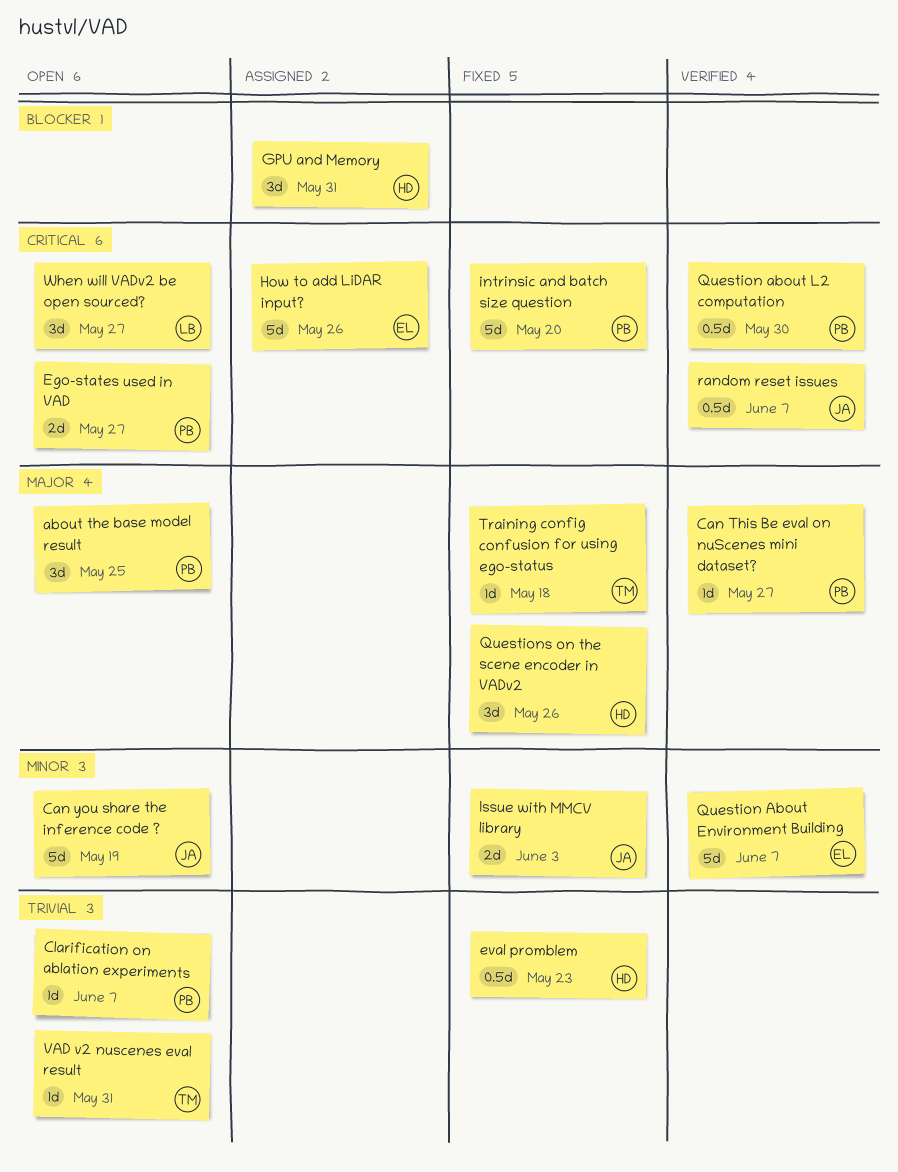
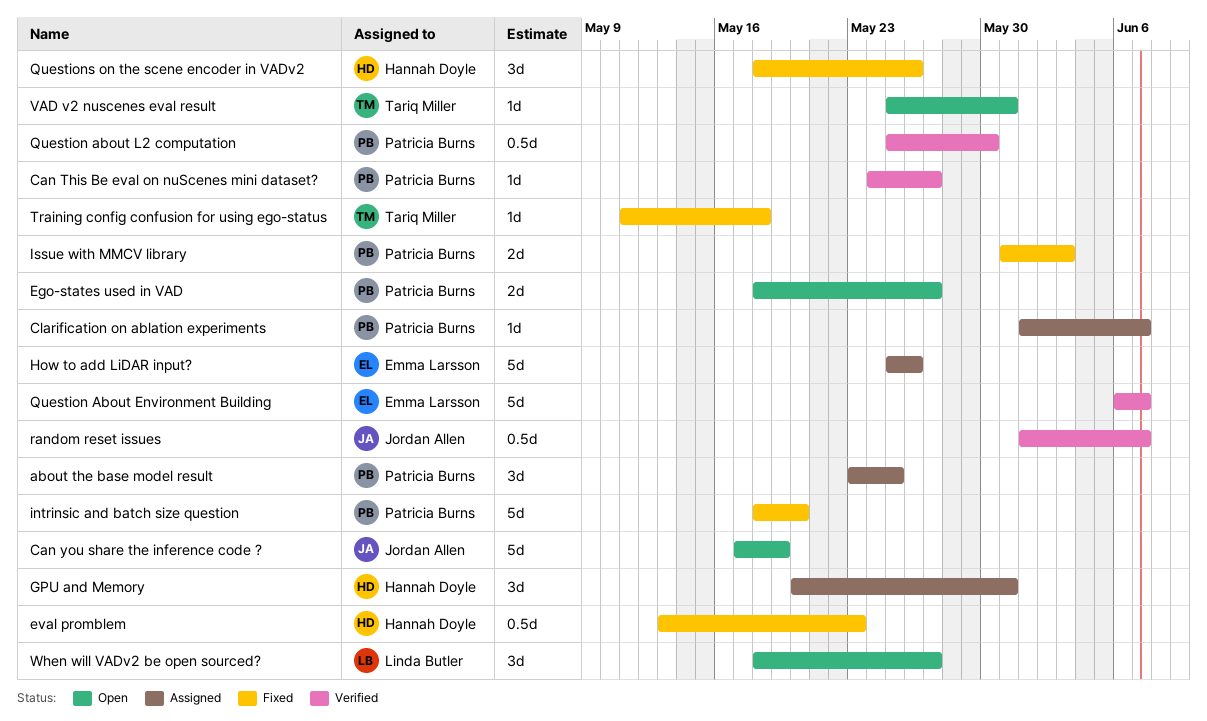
about the base model result, status: Open -> Assigned
Clarification on ablation experiments, status: Open -> Assigned
Issue with MMCV library, owner: Jordan Allen -> Patricia Burns

